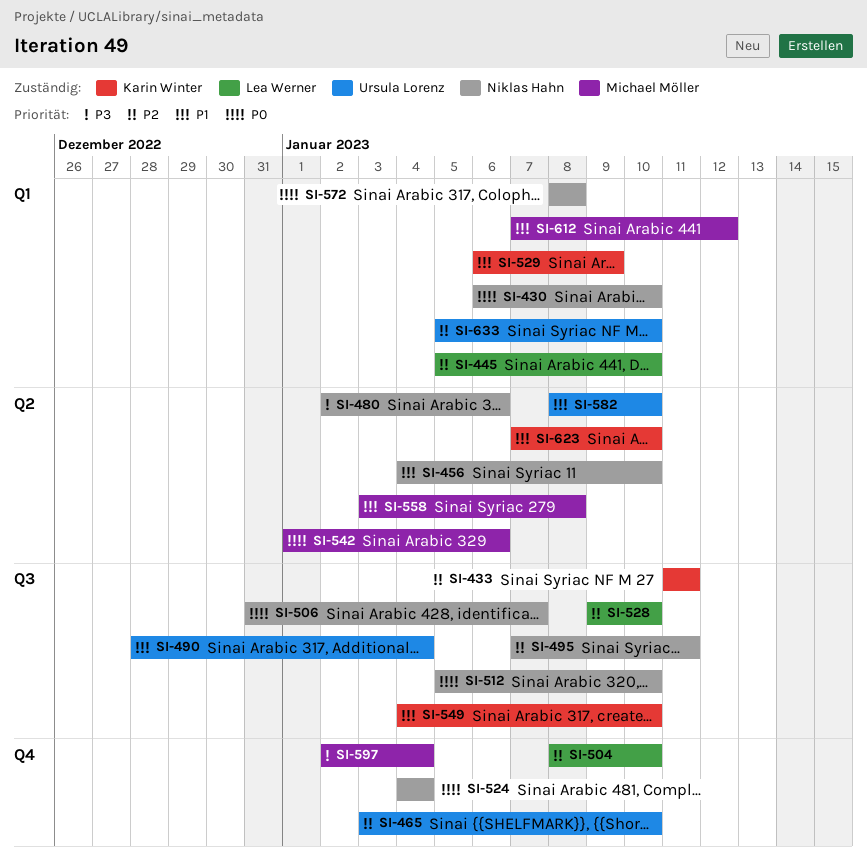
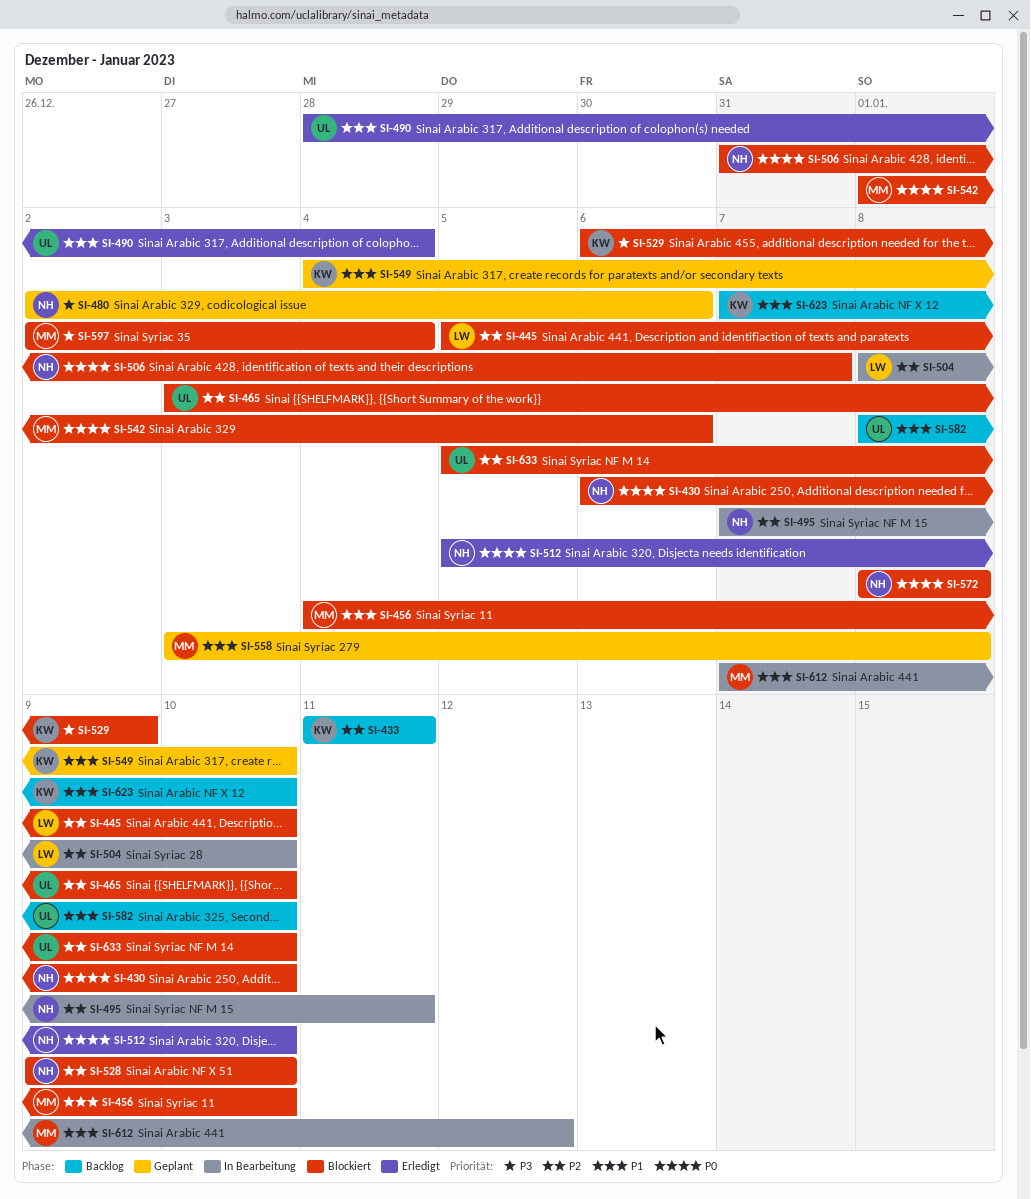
SI-456, owner: Niklas Hahn -> Michael Möller
SI-524: present -> none
SI-528, owner: Lea Werner -> Niklas Hahn
SI-529, priority: P1 -> P3

